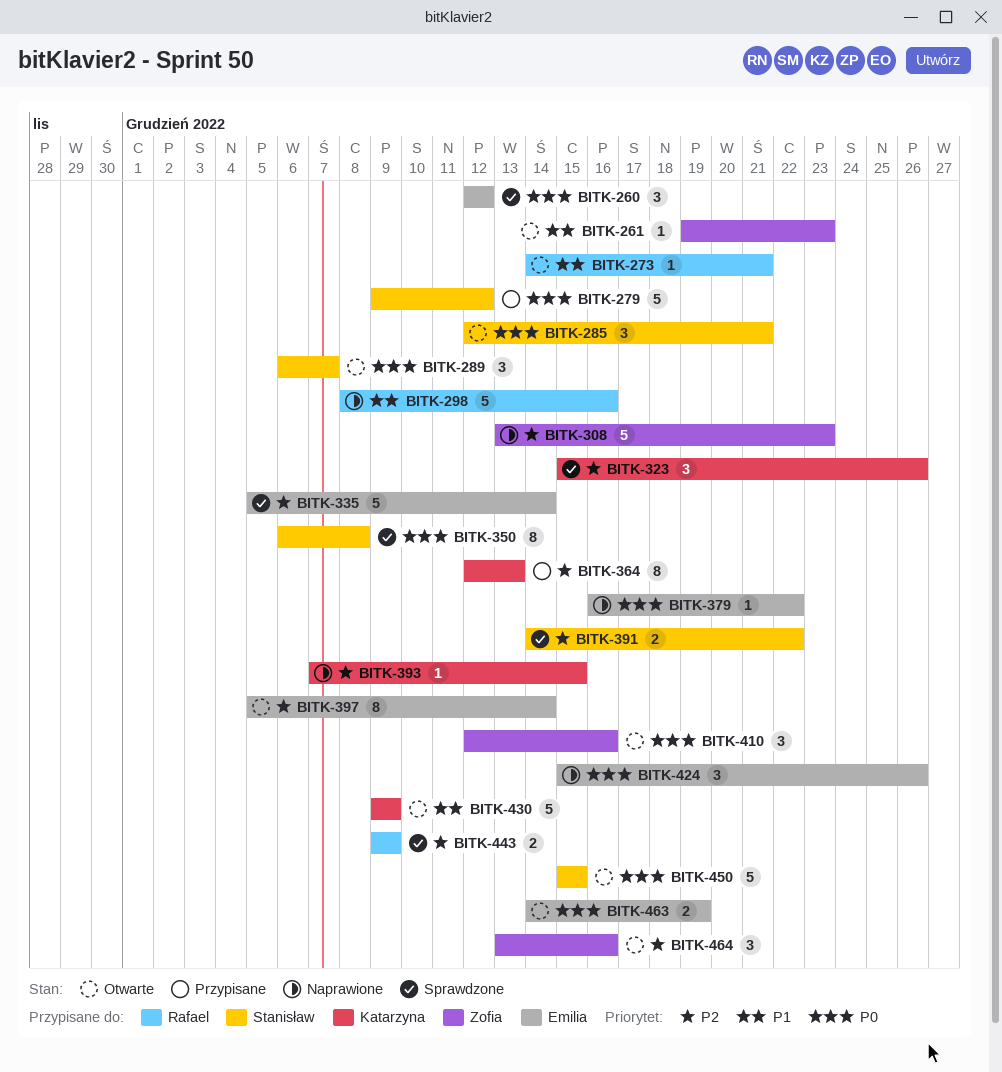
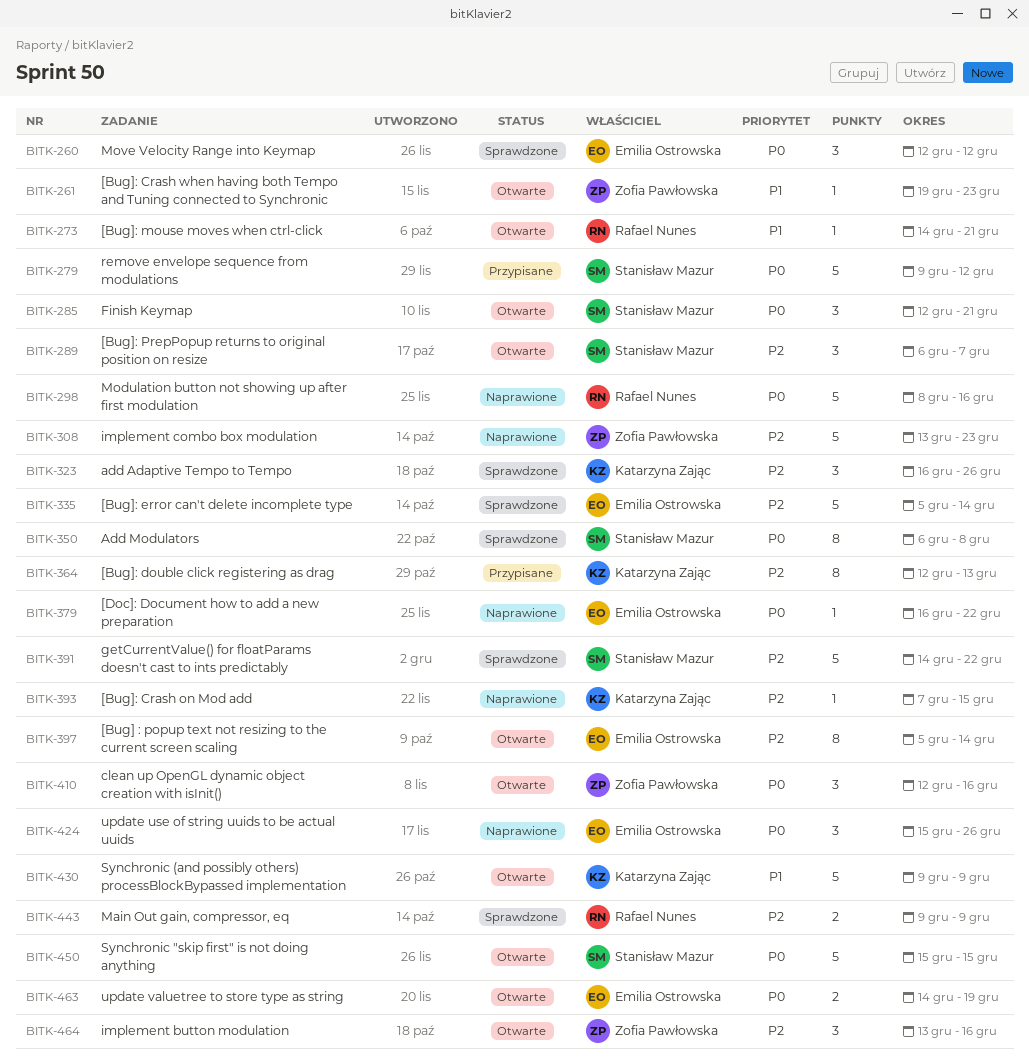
BITK-289, priority: P0 -> P2
BITK-298, priority: P1 -> P0
BITK-323, start: Dec 15 -> Dec 16
BITK-391, estimate: 2 -> 5

